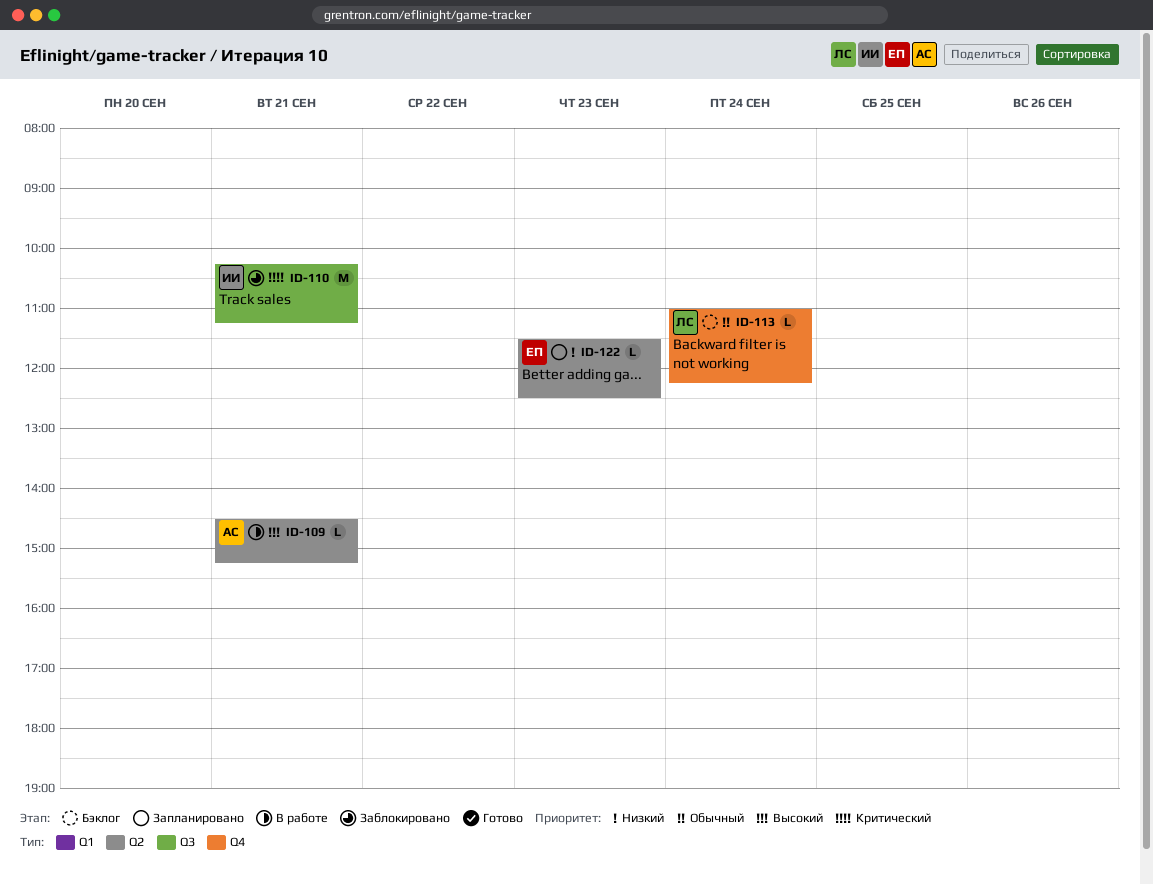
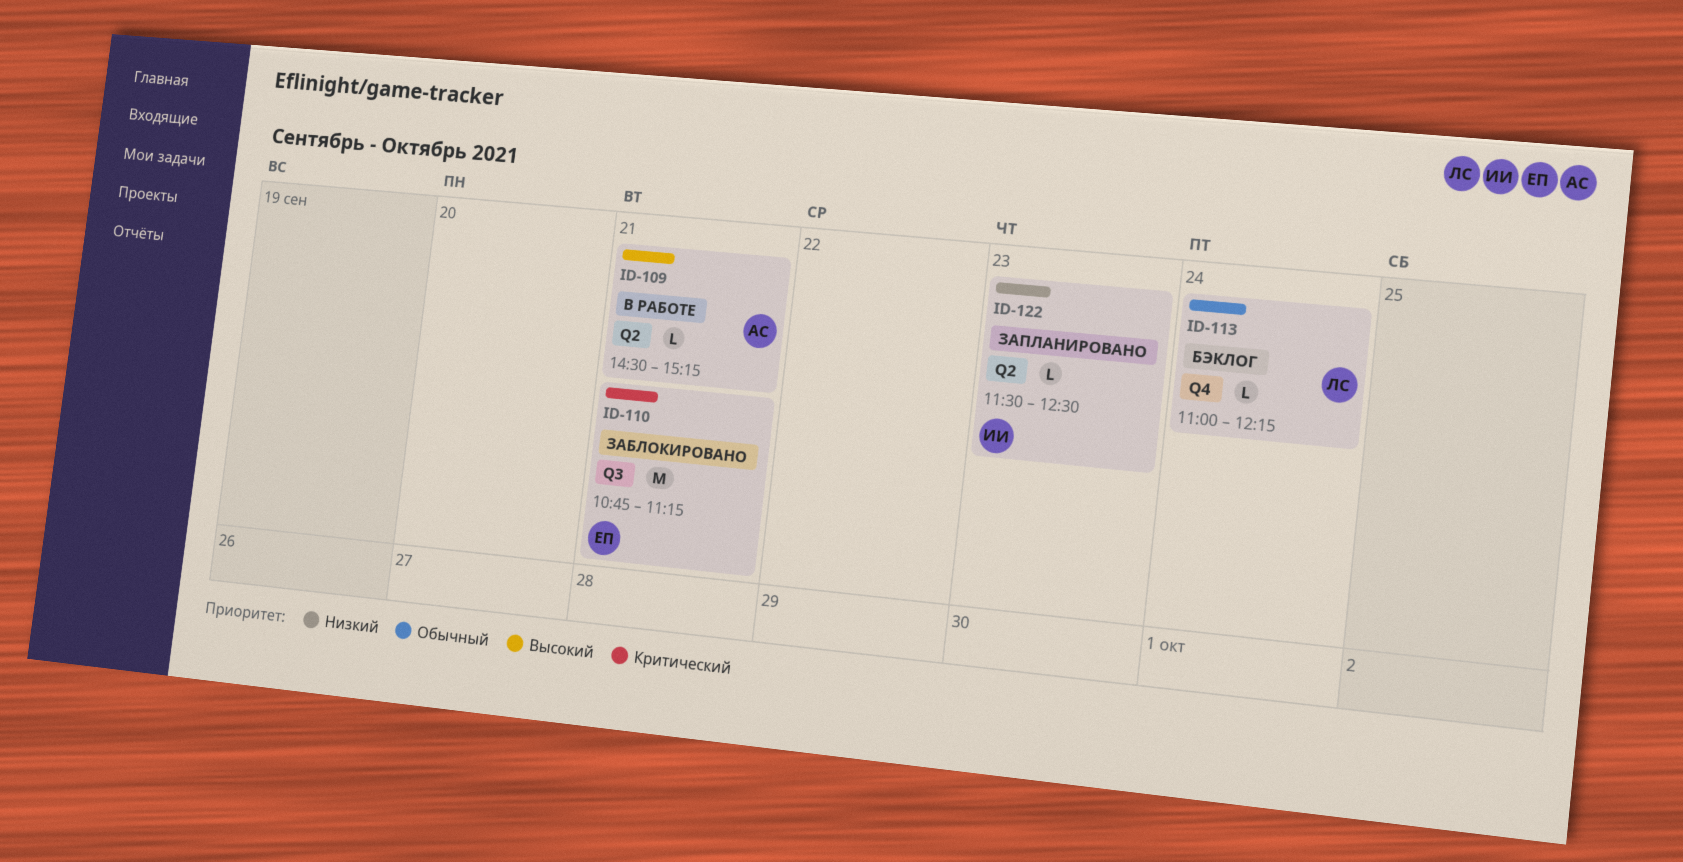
ID-110, owner: ИИ -> ЕП
ID-110, begins: 10:15 -> 10:45
ID-122, owner: ЕП -> ИИ

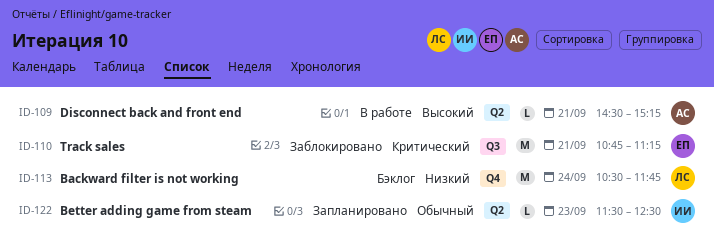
ID-113, priority: Обычный -> Низкий
ID-113, estimate: L -> M
ID-113, begins: 11:00 -> 10:30
ID-113, ends: 12:15 -> 11:45
ID-122, priority: Низкий -> Обычный

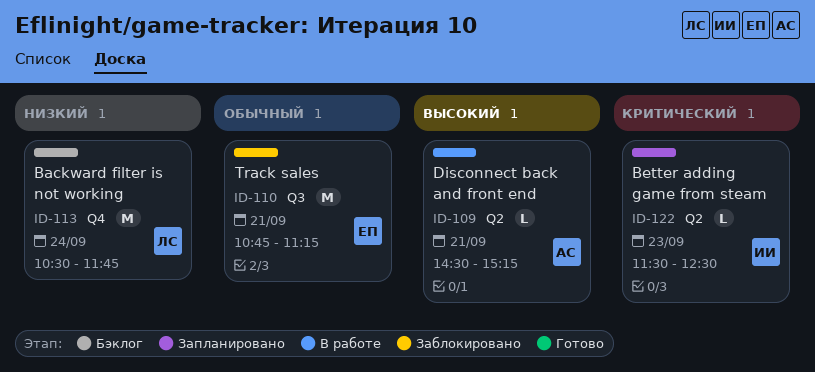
ID-110, priority: Критический -> Обычный
ID-122, priority: Обычный -> Критический

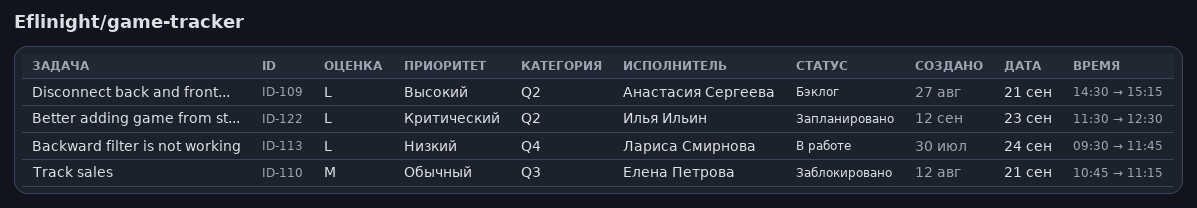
ID-109, status: В работе -> Бэклог
ID-113, status: Бэклог -> В работе
ID-113, estimate: M -> L
ID-113, begins: 10:30 -> 09:30

